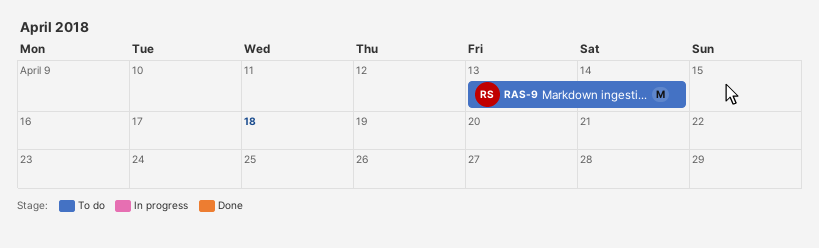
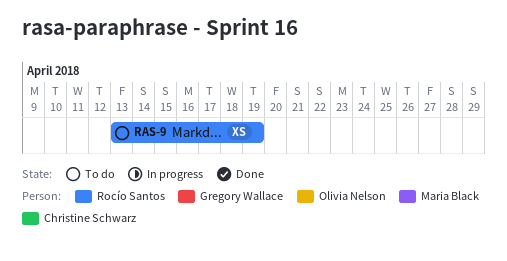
RAS-9, estimate: M -> XS
RAS-9, due: Apr 14 -> Apr 19

